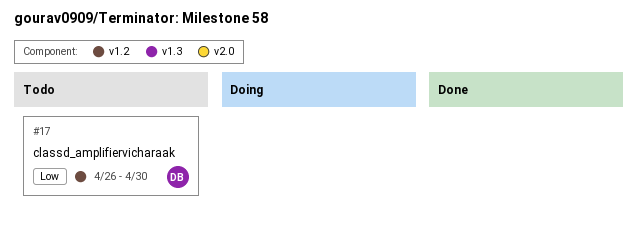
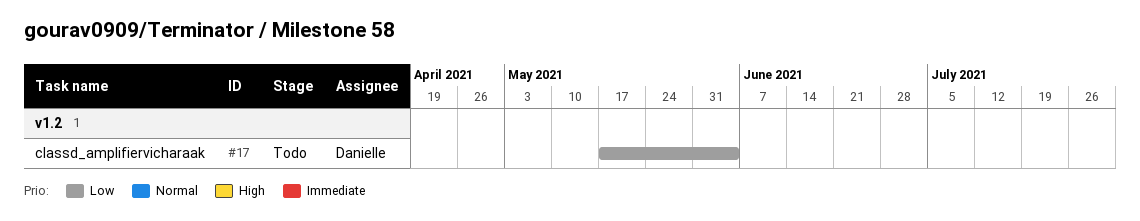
#17, start: Apr 26 -> May 17
#17, due: Apr 30 -> Jun 4

